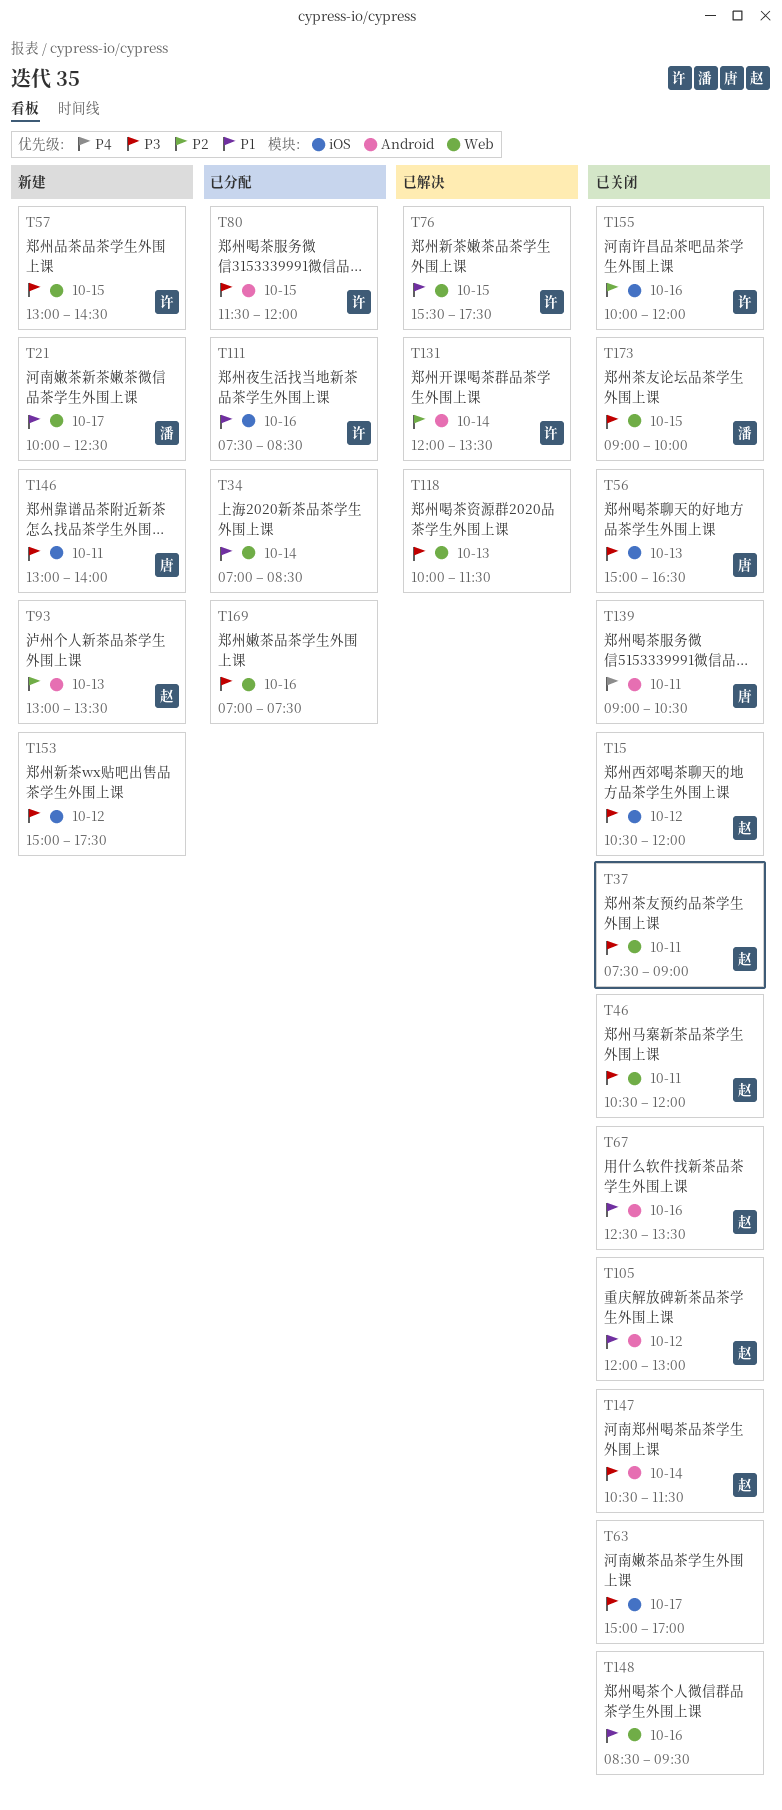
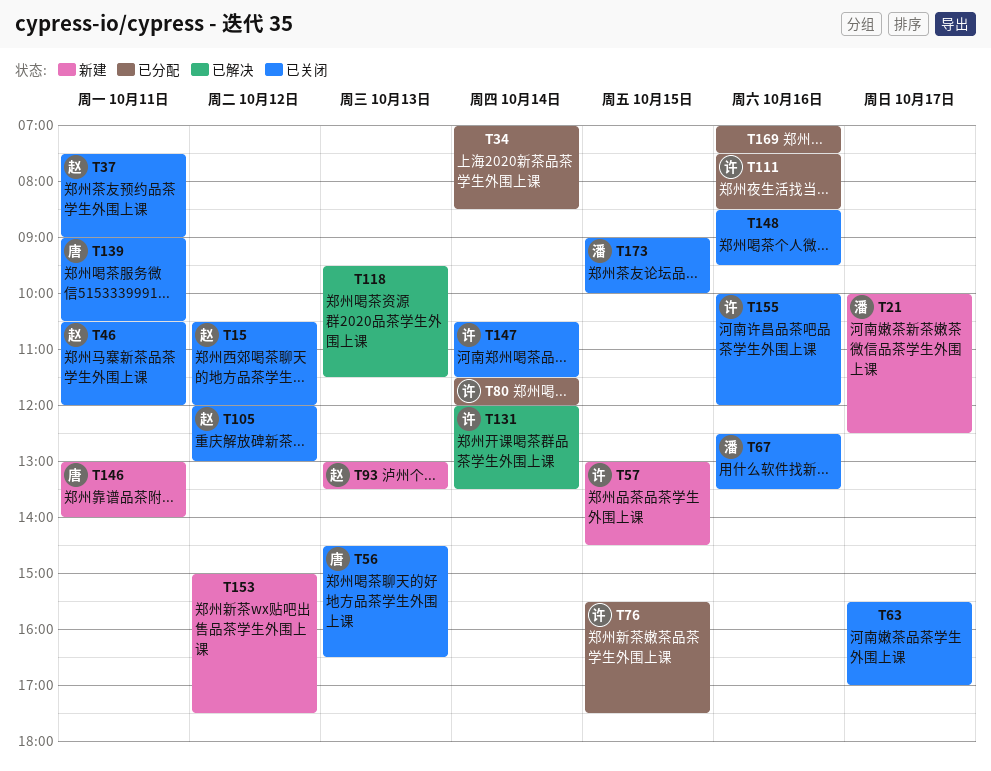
T56, begins: 15:00 -> 14:30
T63, begins: 15:00 -> 15:30
T67, owner: 赵 -> 潘
T76, status: 已解决 -> 已分配
T80, day: Oct 15 -> Oct 14
T118, begins: 10:00 -> 09:30
T147, owner: 赵 -> 许

